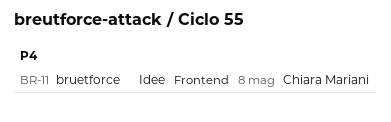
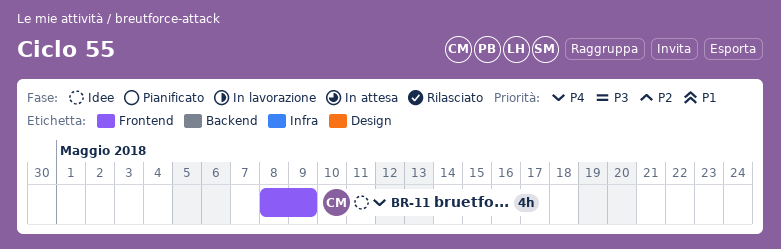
BR-11, due: May 8 -> May 9

